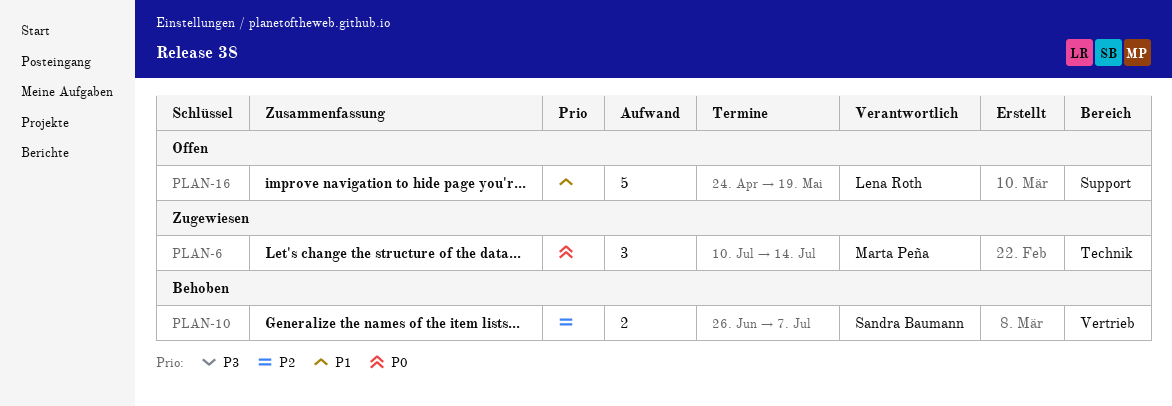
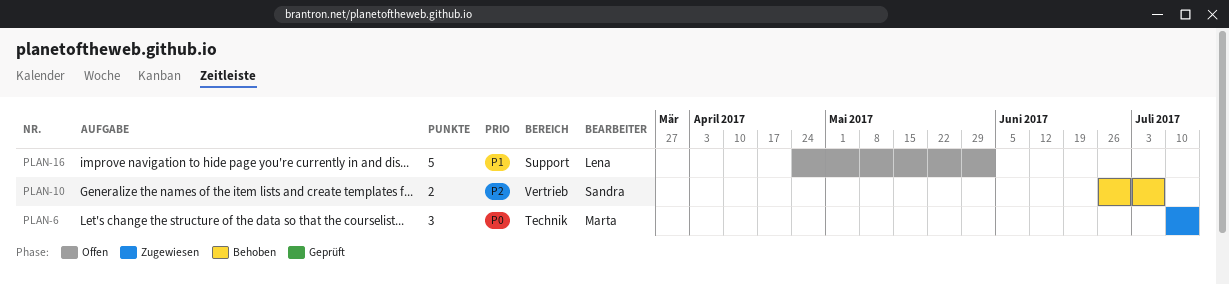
PLAN-16, due: May 19 -> Jun 2

